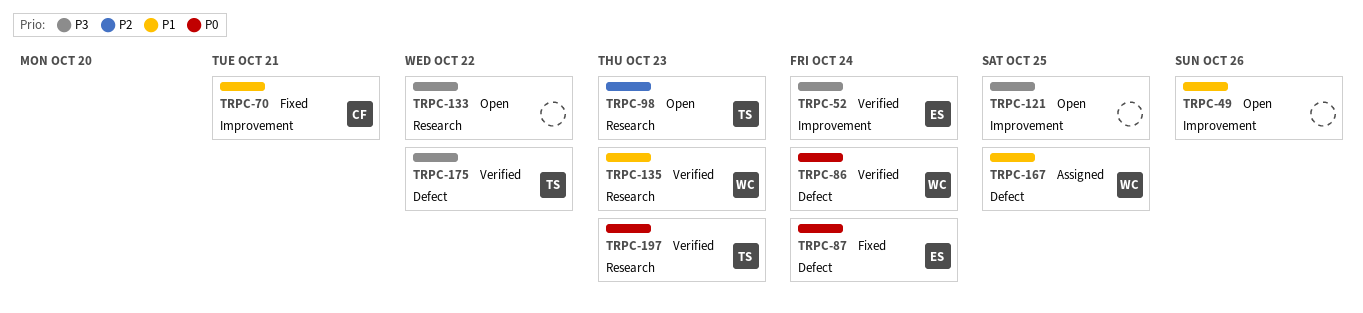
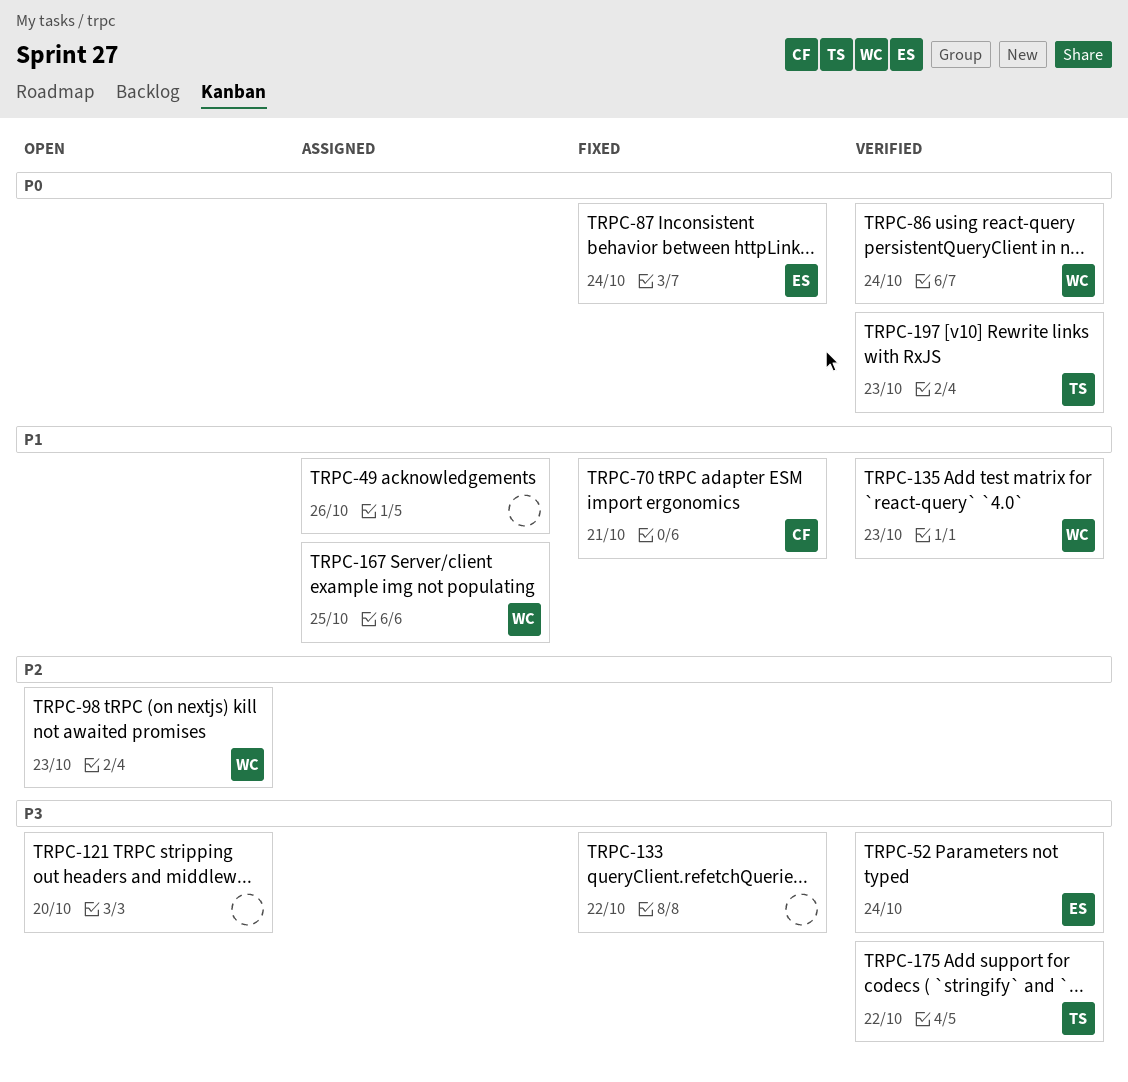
TRPC-49, status: Open -> Assigned
TRPC-98, owner: TS -> WC
TRPC-121, due: Oct 25 -> Oct 20
TRPC-133, status: Open -> Fixed

